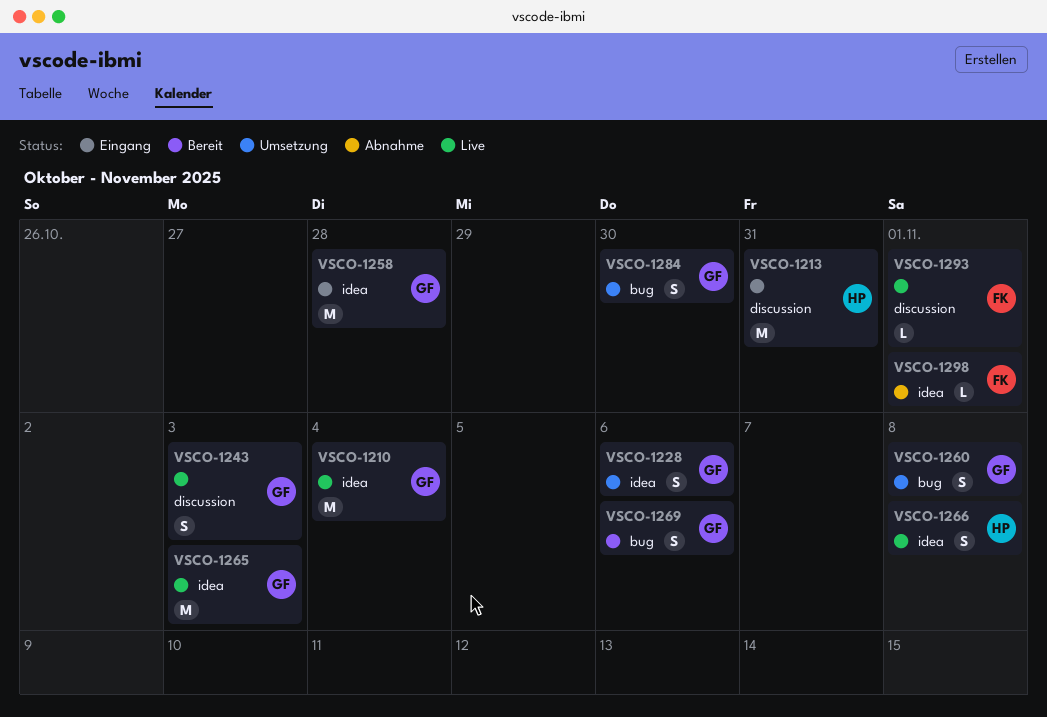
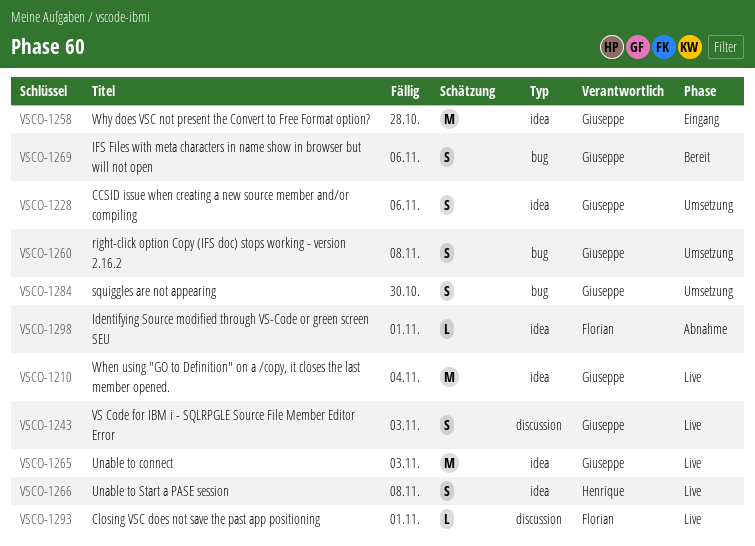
VSCO-1213: present -> none

